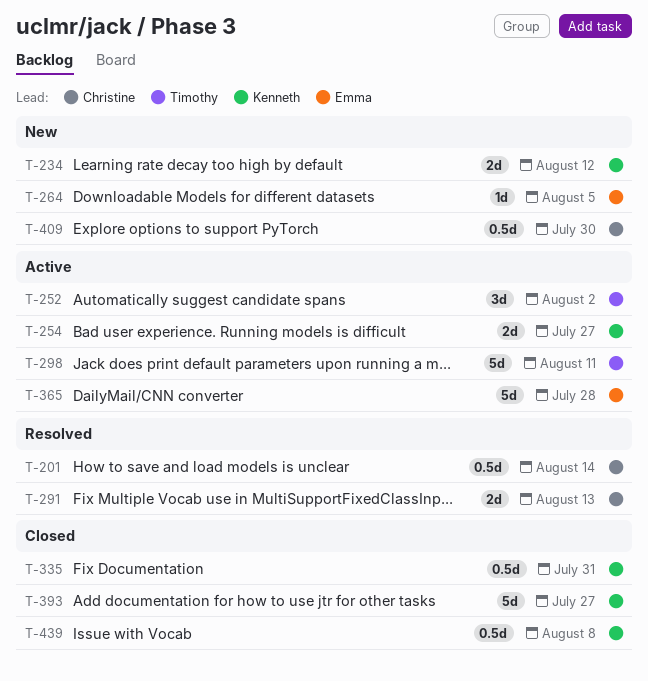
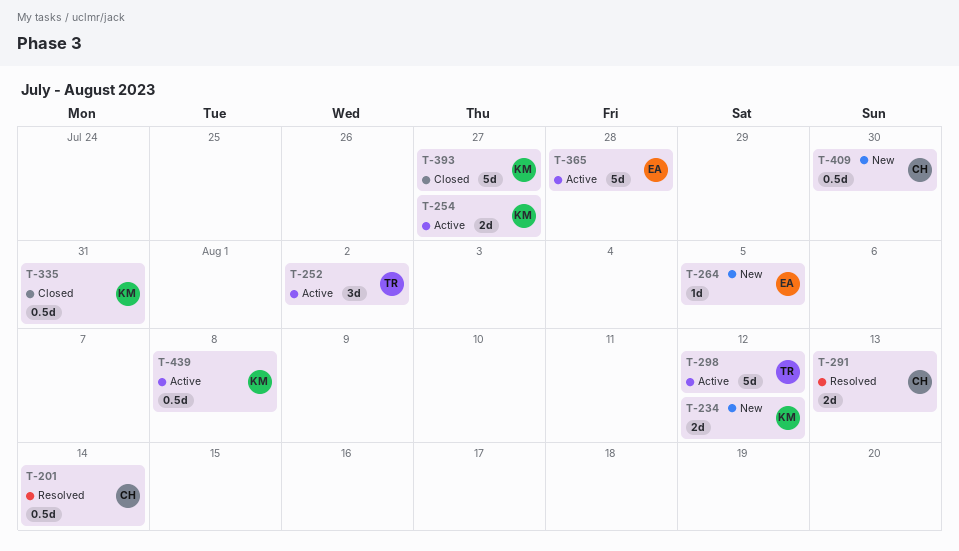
T-298, due: Aug 11 -> Aug 12
T-439, status: Closed -> Active

